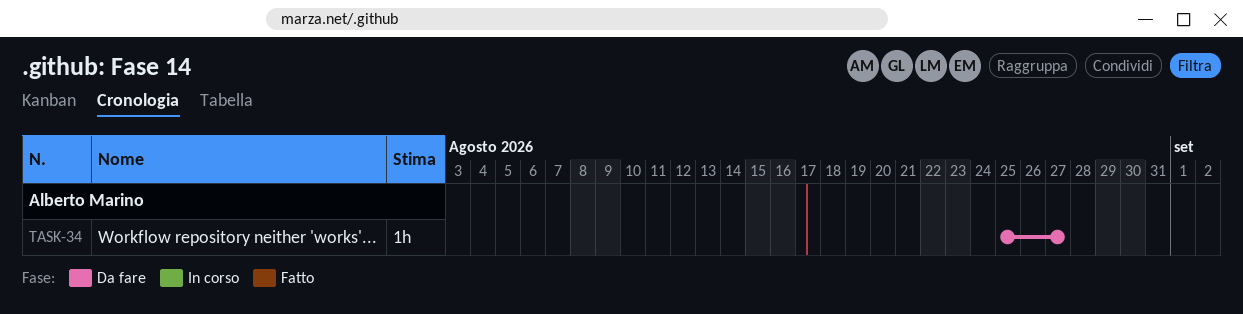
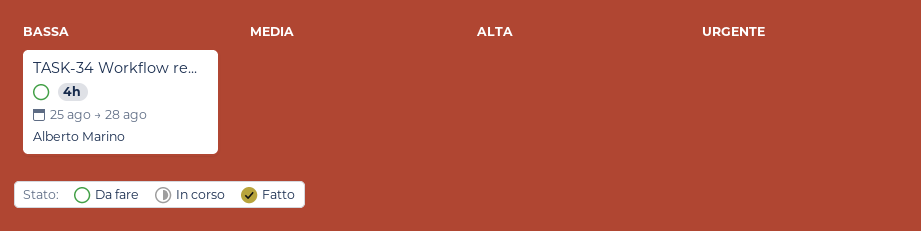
TASK-34, estimate: 1h -> 4h
TASK-34, due: Aug 27 -> Aug 28

